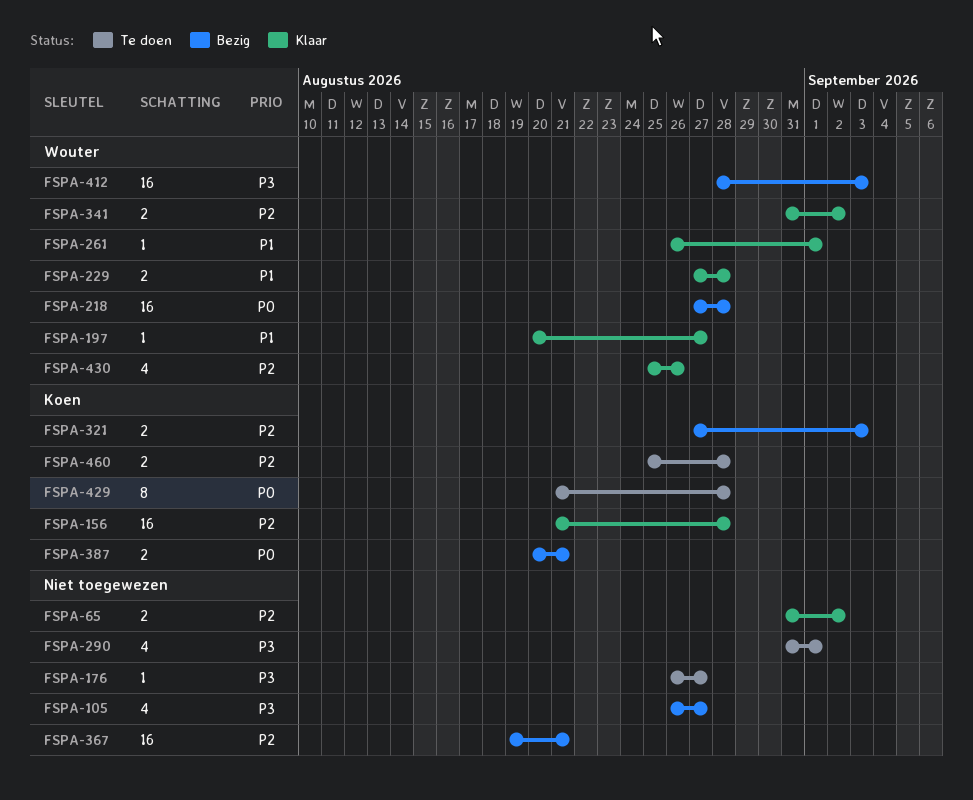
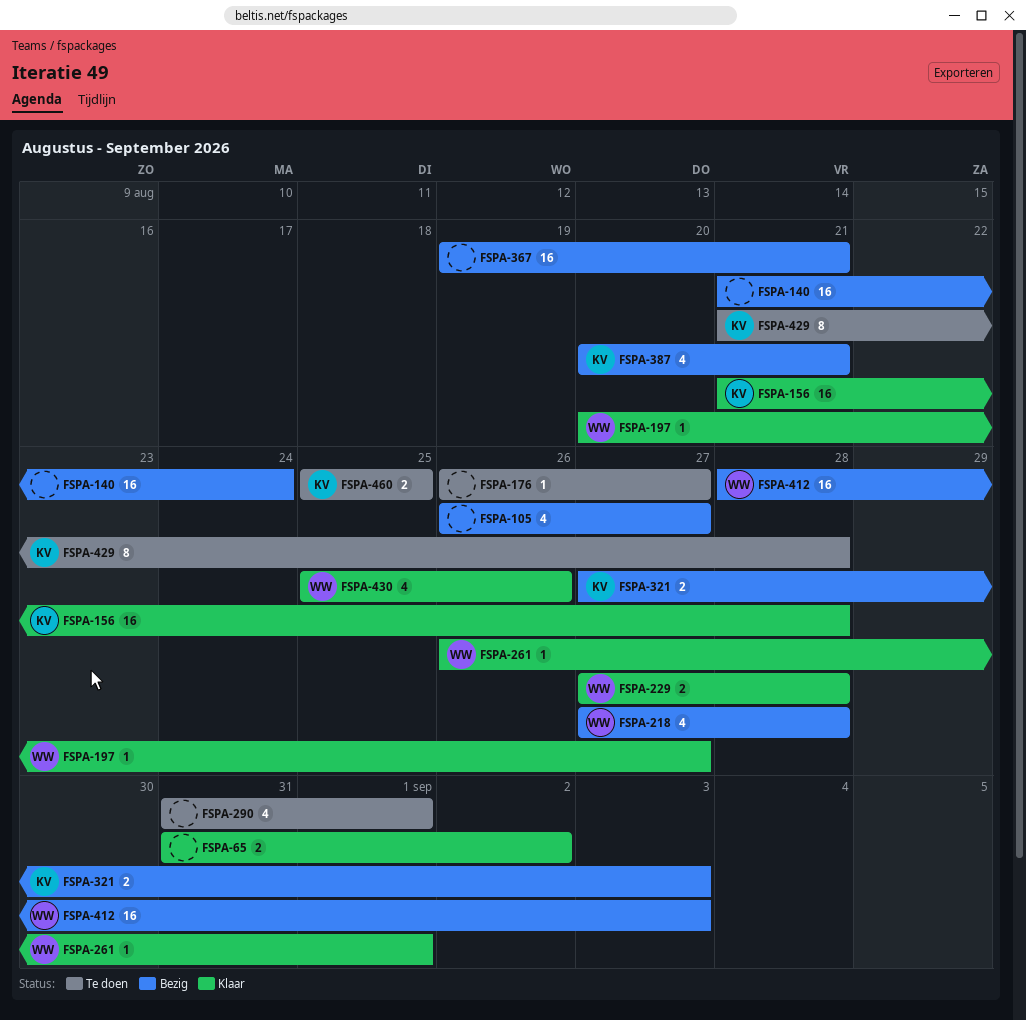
FSPA-140: none -> present
FSPA-218, estimate: 16 -> 4
FSPA-341: present -> none
FSPA-387, estimate: 2 -> 4
FSPA-460, due: Aug 28 -> Aug 25

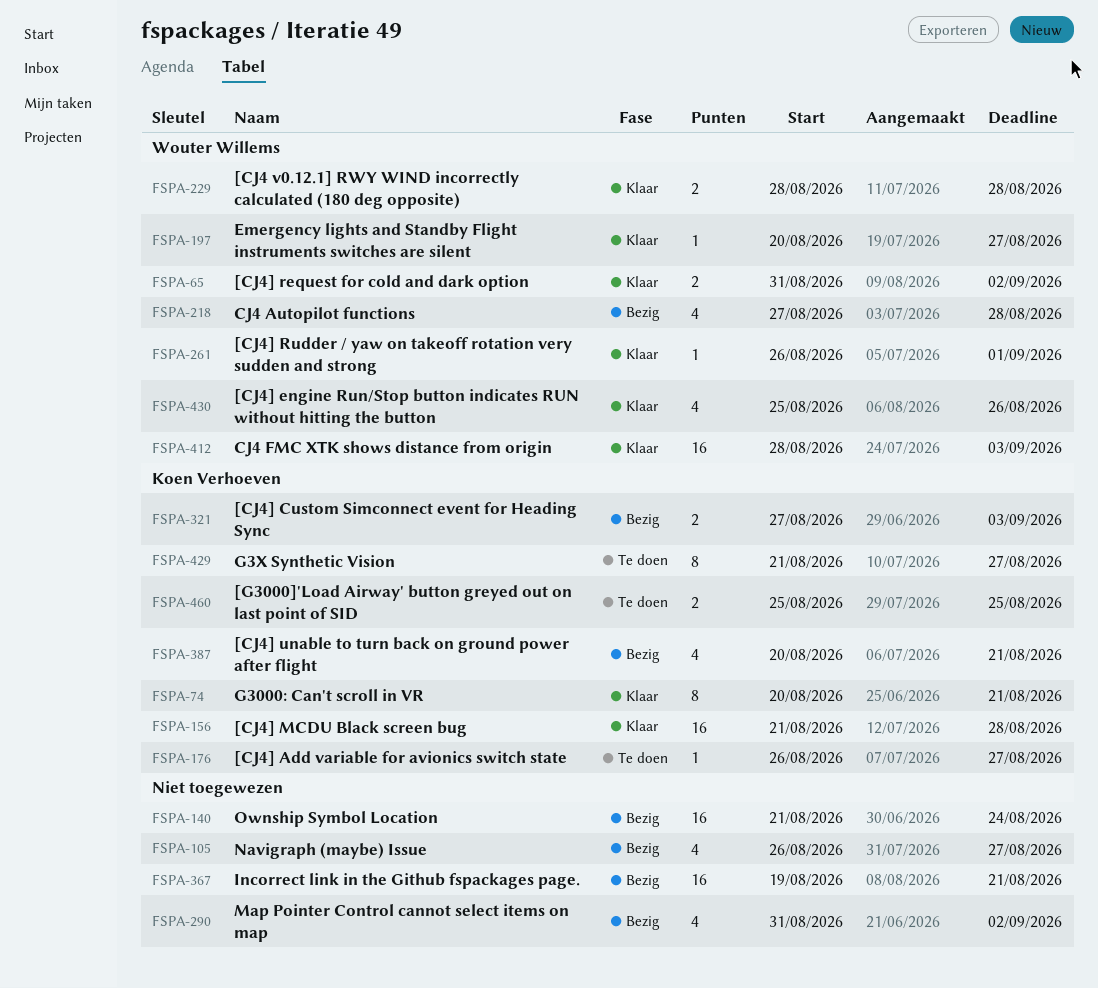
FSPA-65, owner: none -> Wouter Willems
FSPA-74: none -> present
FSPA-176, owner: none -> Koen Verhoeven
FSPA-229, start: Aug 27 -> Aug 28
FSPA-290, status: Te doen -> Bezig
FSPA-290, due: Sep 1 -> Sep 2
FSPA-412, status: Bezig -> Klaar
FSPA-429, due: Aug 28 -> Aug 27

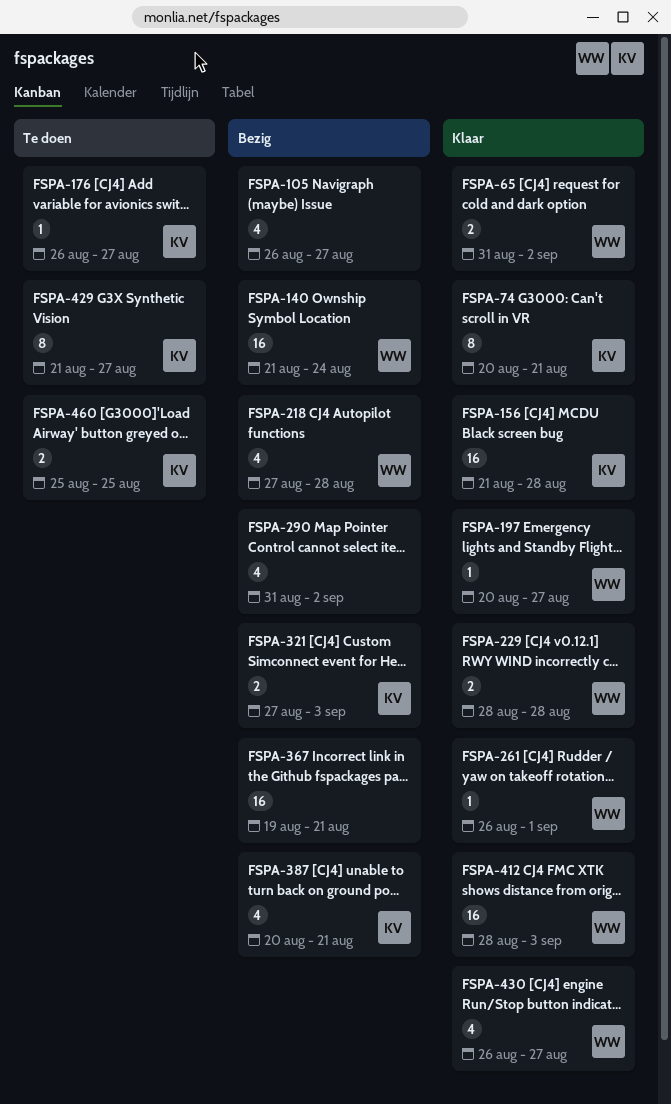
FSPA-140, owner: none -> Wouter Willems
FSPA-430, start: Aug 25 -> Aug 26
FSPA-430, due: Aug 26 -> Aug 27

